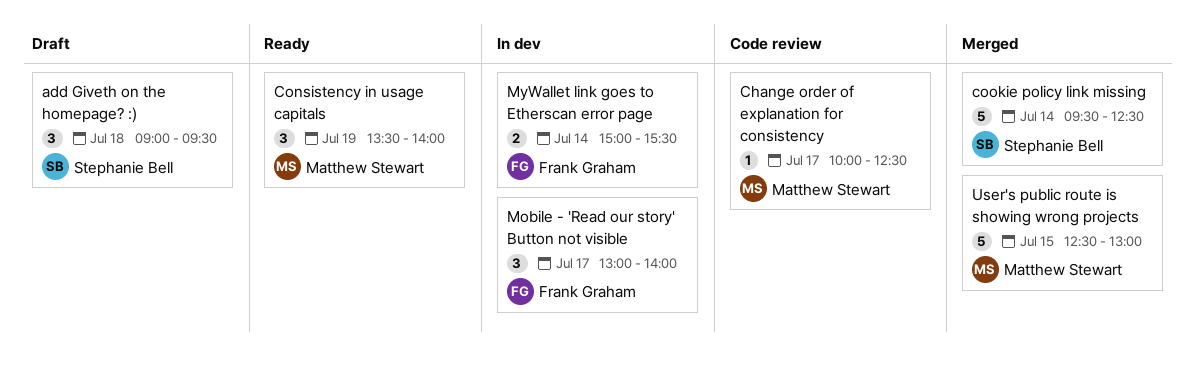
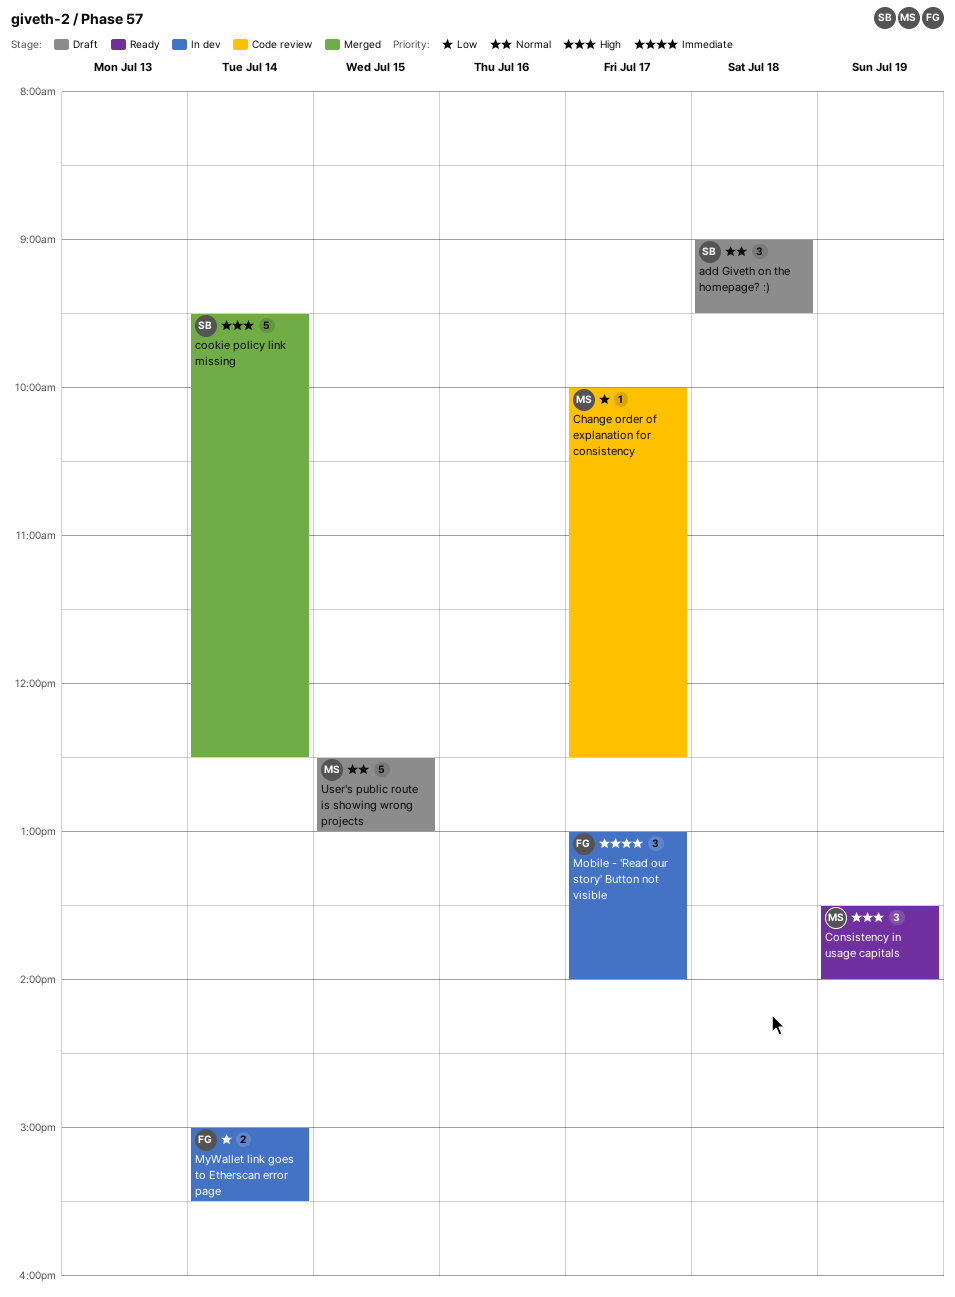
User's public route is showing wrong projects, status: Merged -> Draft

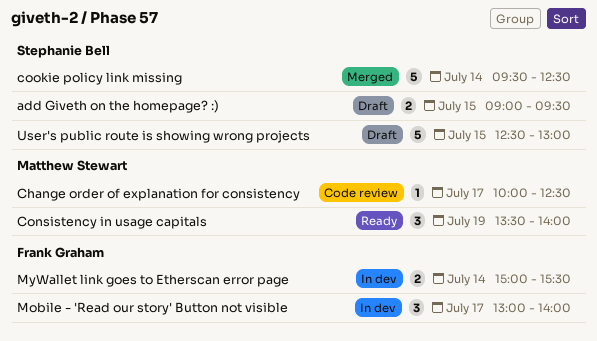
add Giveth on the homepage? :), estimate: 3 -> 2
add Giveth on the homepage? :), day: Jul 18 -> Jul 15
User's public route is showing wrong projects, owner: Matthew Stewart -> Stephanie Bell

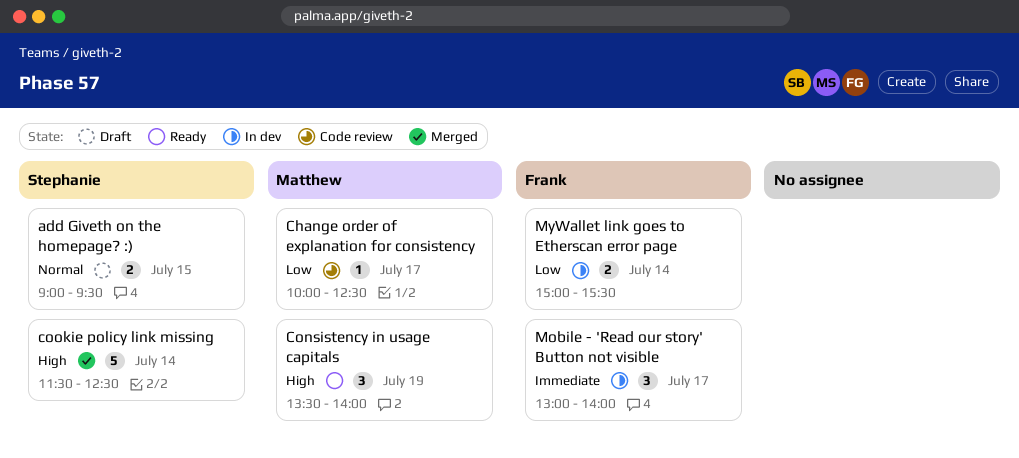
cookie policy link missing, begins: 09:30 -> 11:30
User's public route is showing wrong projects: present -> none

